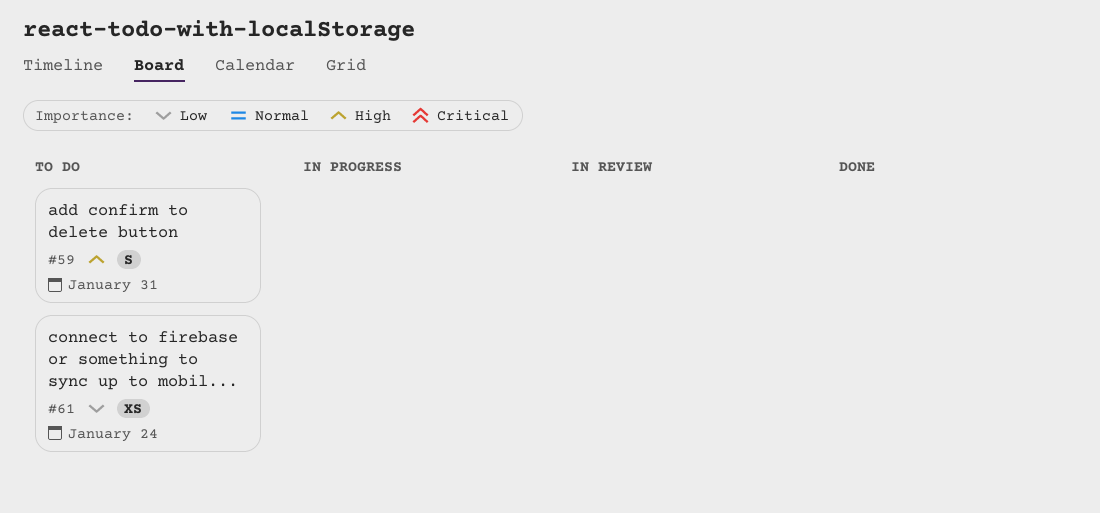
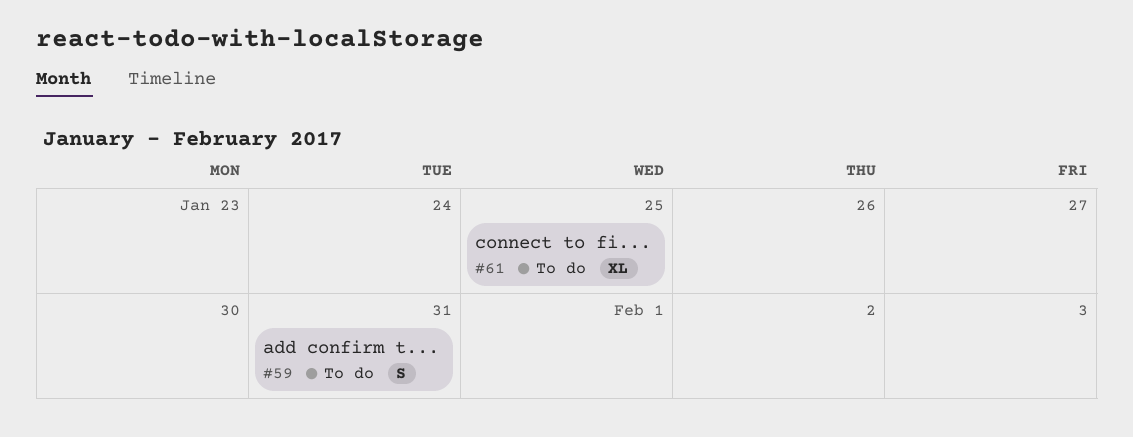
#61, estimate: XS -> XL
#61, due: Jan 24 -> Jan 25

